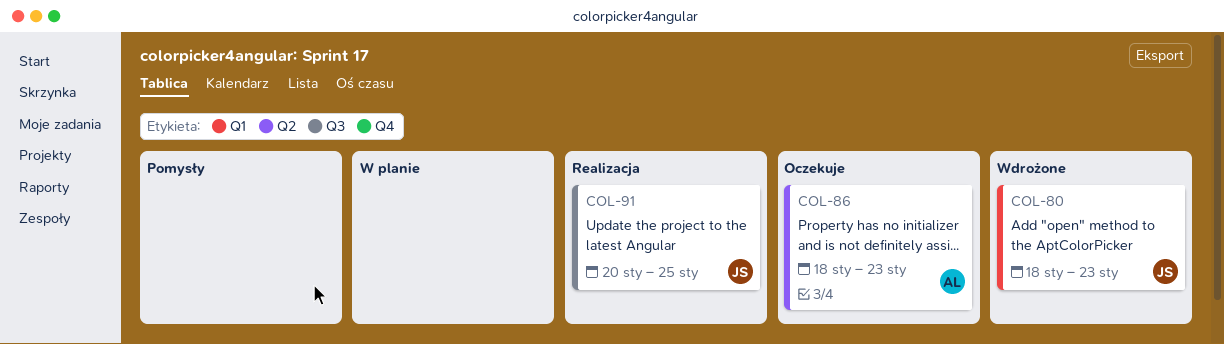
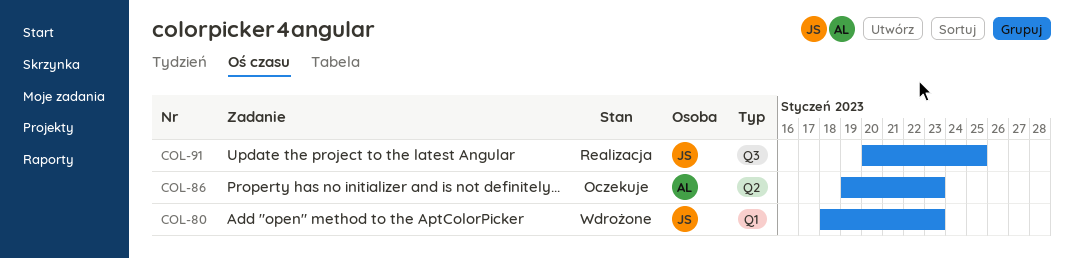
COL-86, start: Jan 18 -> Jan 19

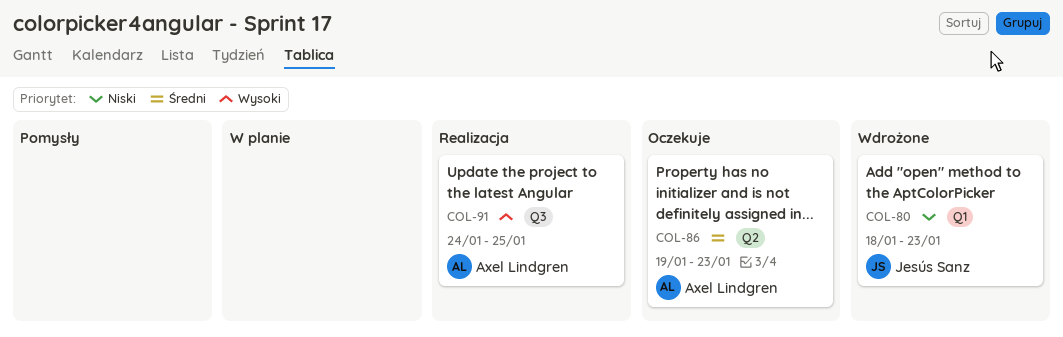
COL-91, owner: Jesús Sanz -> Axel Lindgren
COL-91, start: Jan 20 -> Jan 24

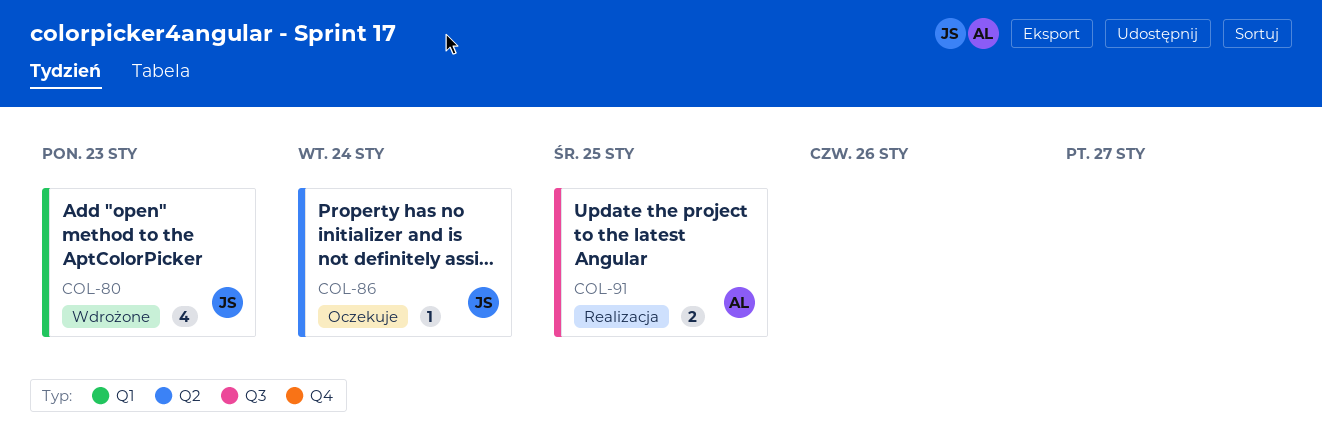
COL-86, owner: Axel Lindgren -> Jesús Sanz
COL-86, due: Jan 23 -> Jan 24

